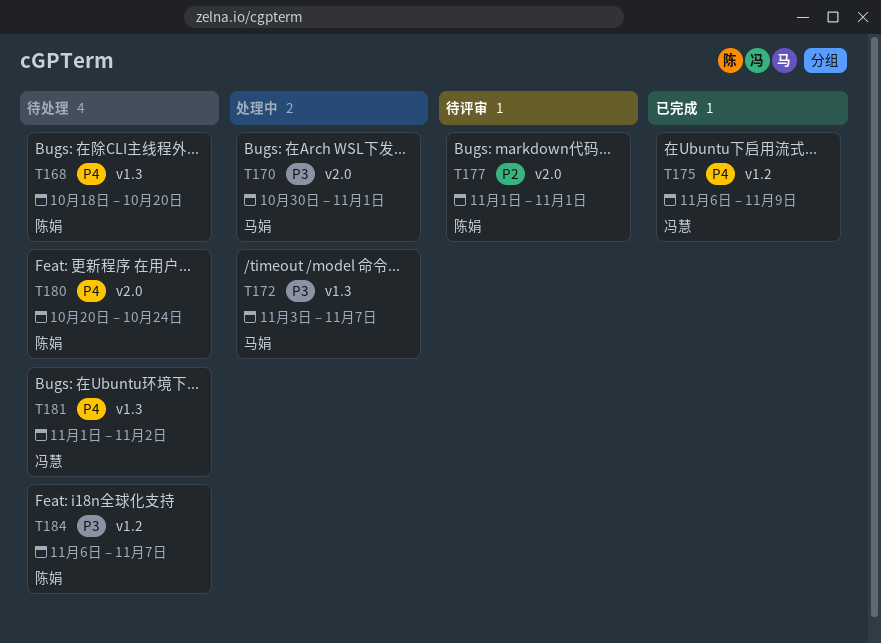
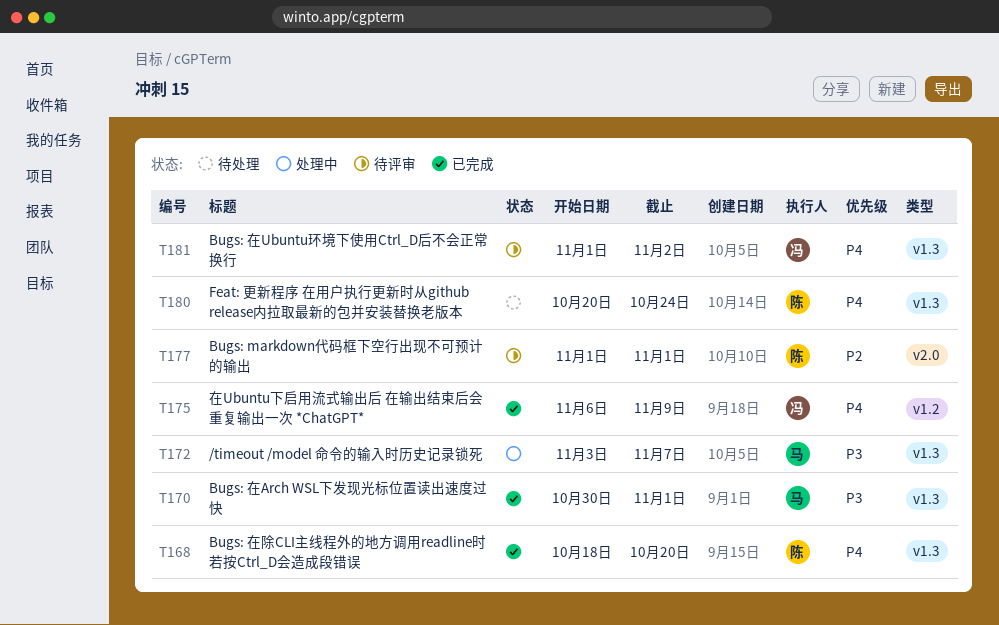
T168, status: 待处理 -> 已完成
T170, status: 处理中 -> 已完成
T170, label: v2.0 -> v1.3
T180, label: v2.0 -> v1.3
T181, status: 待处理 -> 待评审
T184: present -> none

